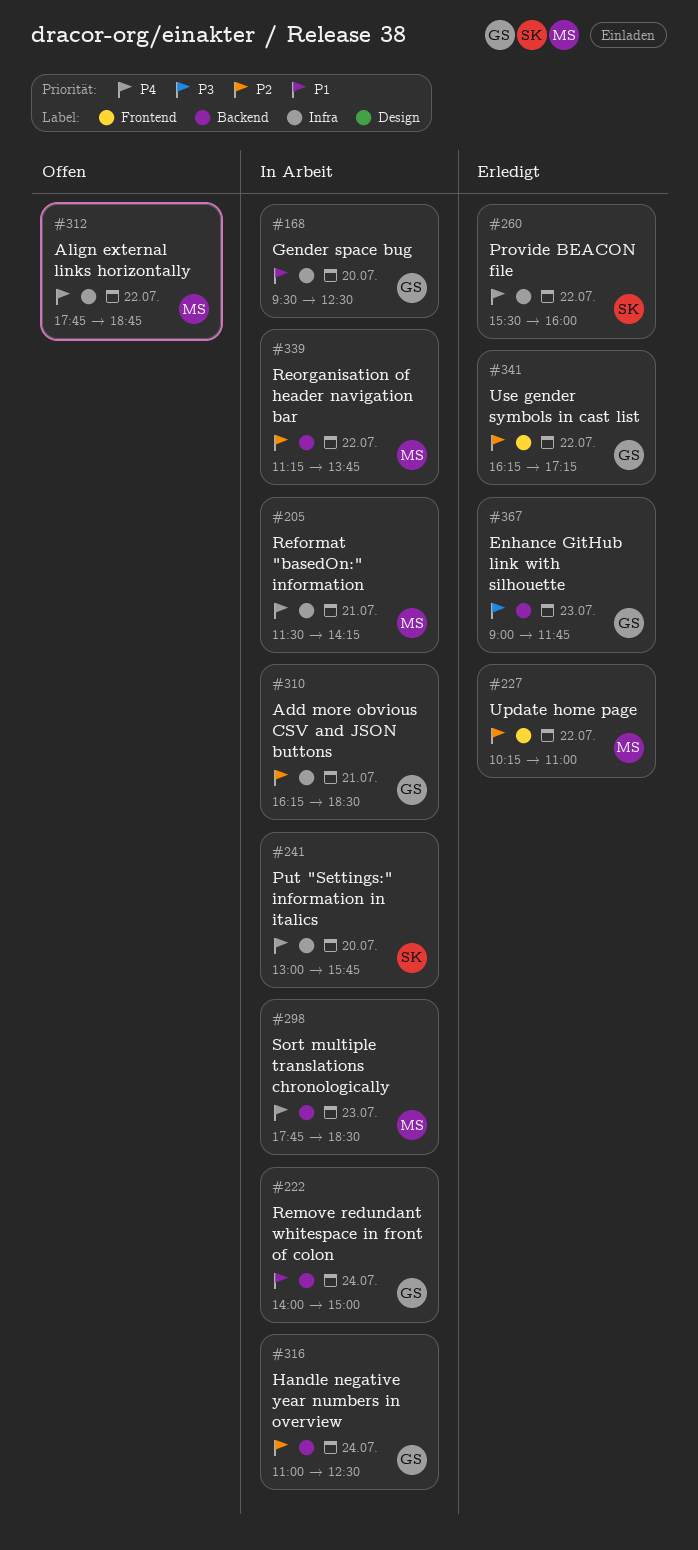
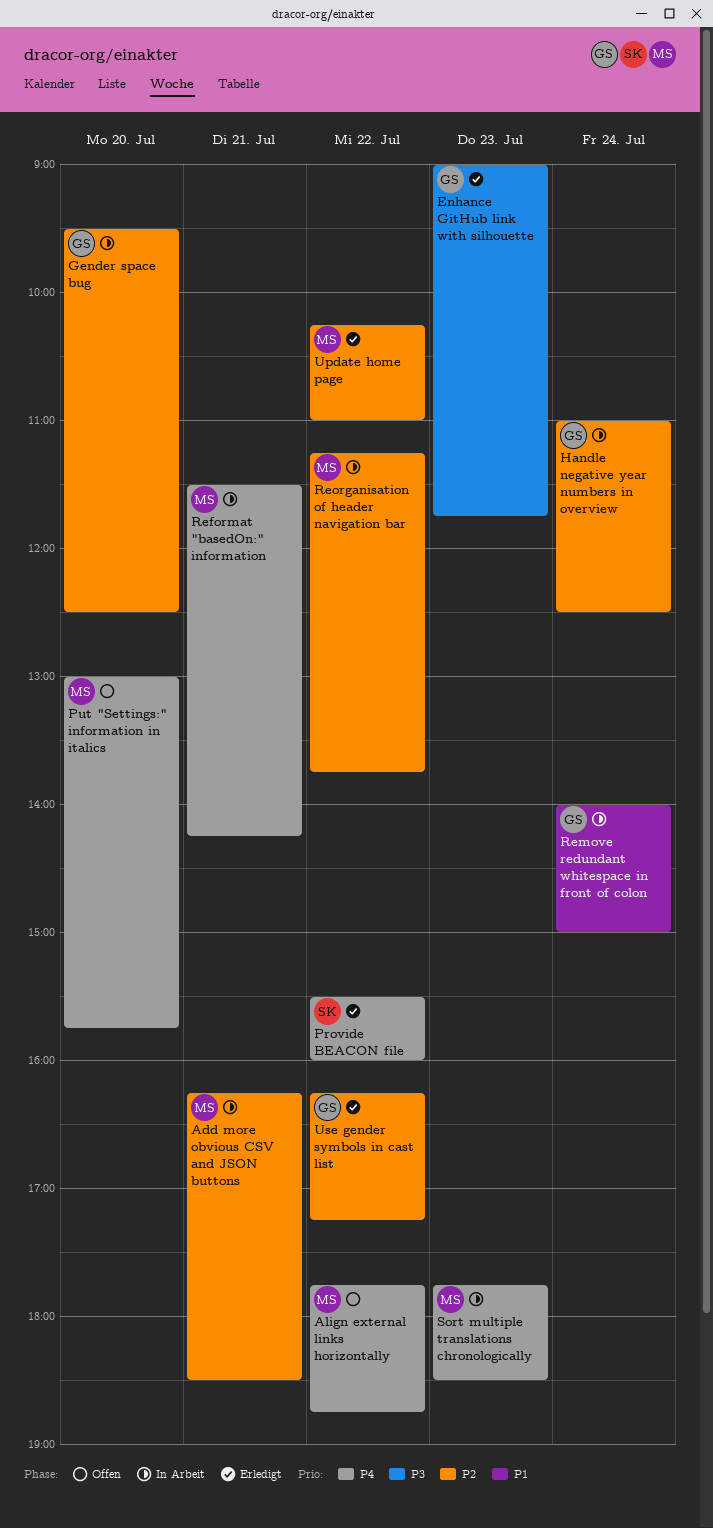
Add more obvious CSV and JSON buttons, owner: GS -> MS
Gender space bug, priority: P1 -> P2
Put "Settings:" information in italics, status: In Arbeit -> Offen
Put "Settings:" information in italics, owner: SK -> MS

